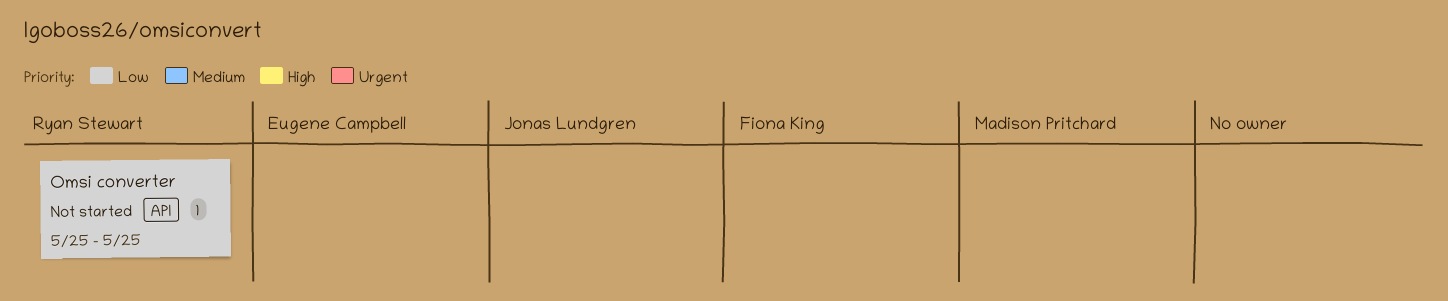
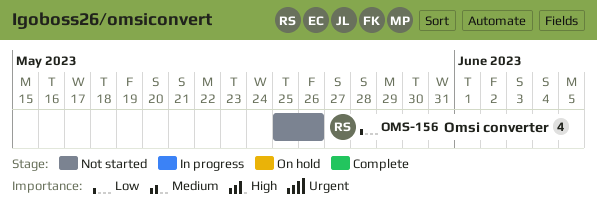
Omsi converter, estimate: 1 -> 4
Omsi converter, due: May 25 -> May 26

